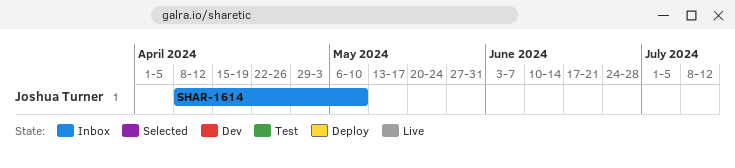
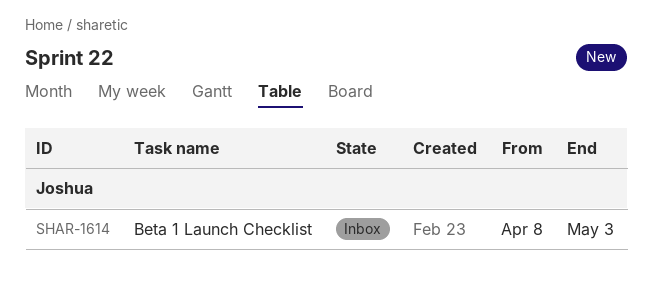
SHAR-1614, due: May 10 -> May 3

